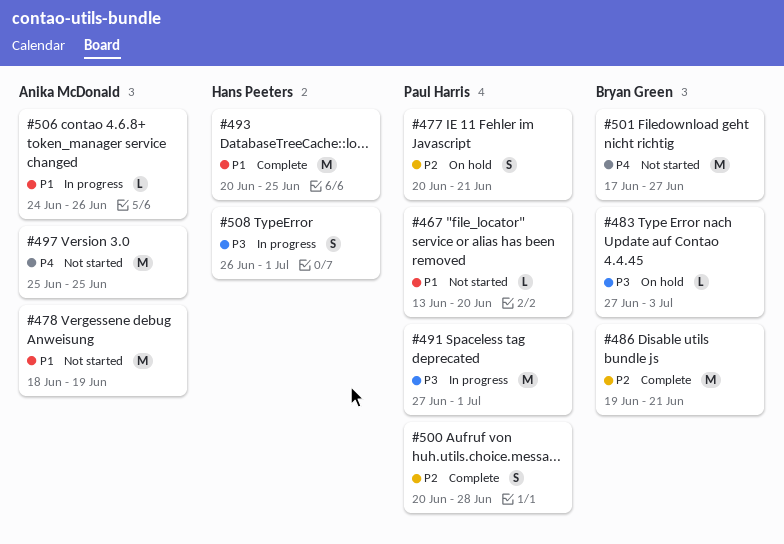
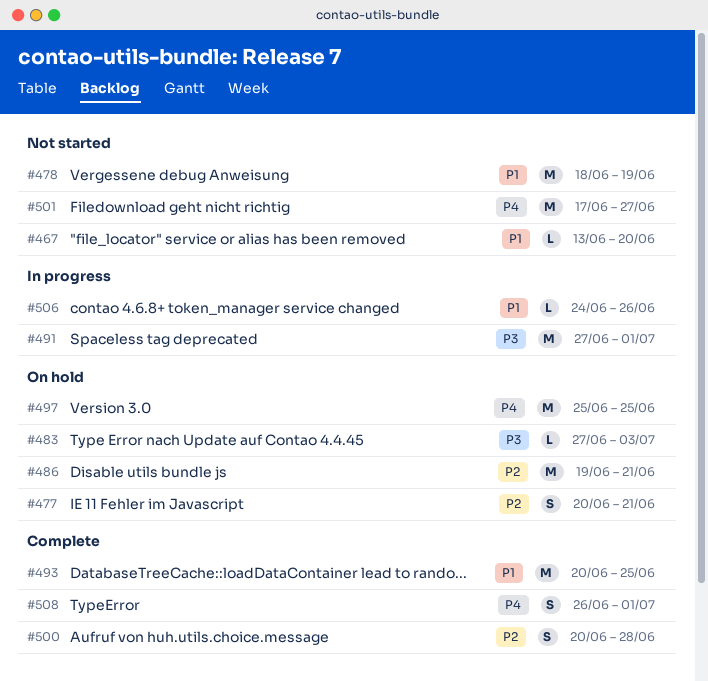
#486, status: Complete -> On hold
#497, status: Not started -> On hold
#508, status: In progress -> Complete
#508, priority: P3 -> P4

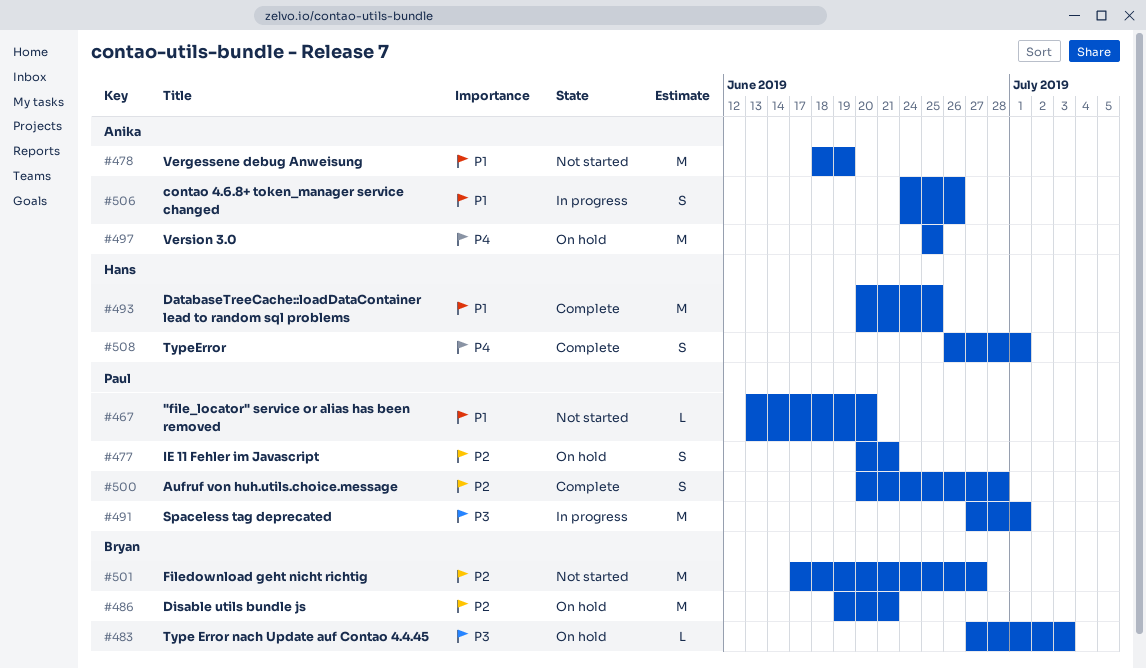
#501, priority: P4 -> P2
#506, estimate: L -> S

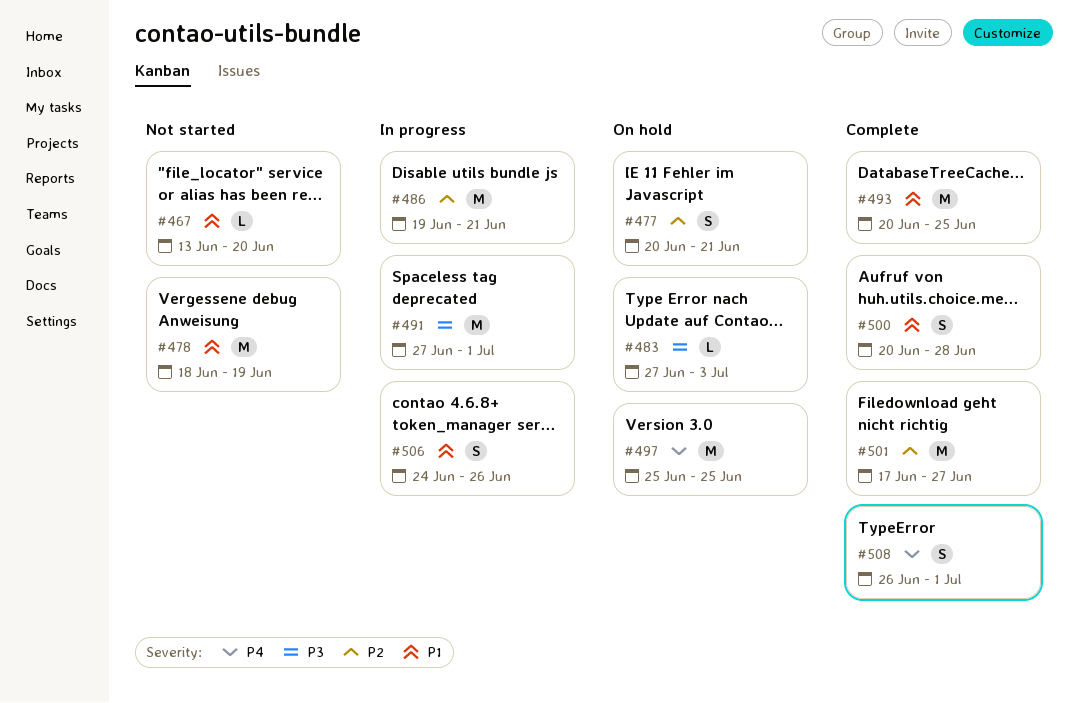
#486, status: On hold -> In progress
#500, priority: P2 -> P1
#501, status: Not started -> Complete

